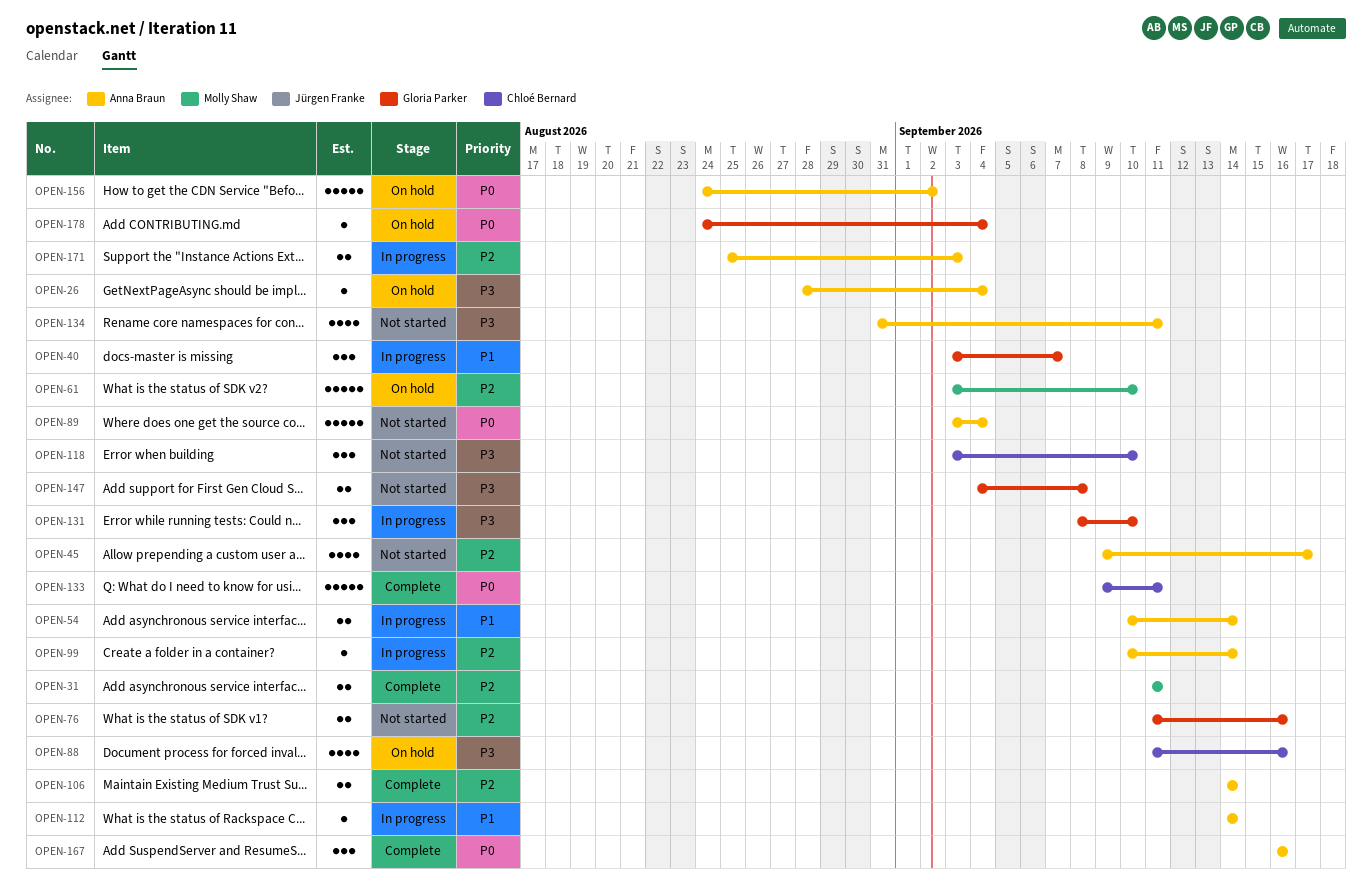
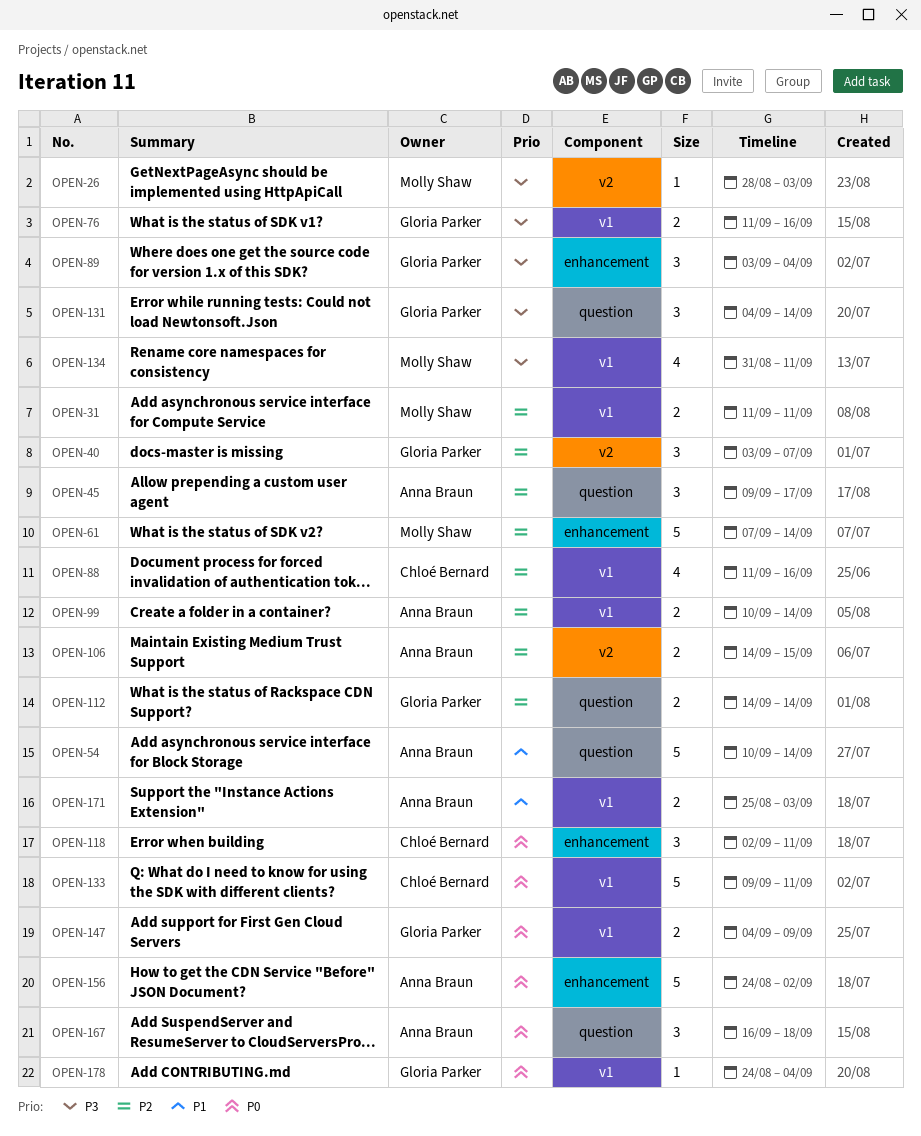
OPEN-26, owner: Anna Braun -> Molly Shaw
OPEN-26, due: Sep 4 -> Sep 3
OPEN-40, priority: P1 -> P2
OPEN-45, estimate: 4 -> 3
OPEN-54, estimate: 2 -> 5
OPEN-61, start: Sep 3 -> Sep 7
OPEN-61, due: Sep 10 -> Sep 14
OPEN-76, priority: P2 -> P3
OPEN-88, priority: P3 -> P2
OPEN-89, owner: Anna Braun -> Gloria Parker
OPEN-89, priority: P0 -> P3
OPEN-89, estimate: 5 -> 3
OPEN-99, estimate: 1 -> 2
OPEN-106, due: Sep 14 -> Sep 15
OPEN-112, owner: Anna Braun -> Gloria Parker
OPEN-112, priority: P1 -> P2
OPEN-112, estimate: 1 -> 2
OPEN-118, priority: P3 -> P0
OPEN-118, start: Sep 3 -> Sep 2
OPEN-118, due: Sep 10 -> Sep 11
OPEN-131, start: Sep 8 -> Sep 4
OPEN-131, due: Sep 10 -> Sep 14
OPEN-134, owner: Anna Braun -> Molly Shaw
OPEN-147, priority: P3 -> P0
OPEN-147, due: Sep 8 -> Sep 9
OPEN-167, due: Sep 16 -> Sep 18
OPEN-171, priority: P2 -> P1

